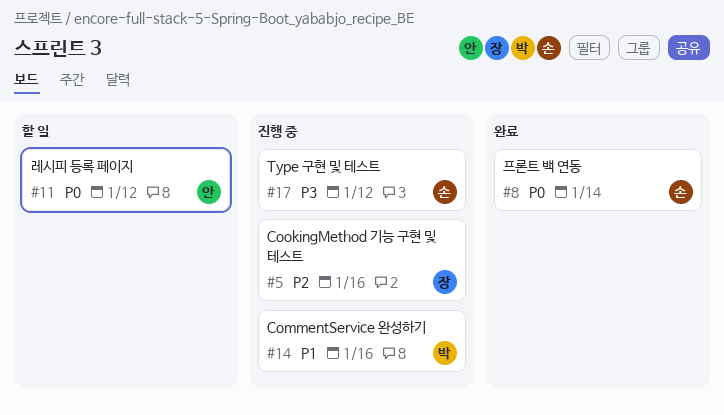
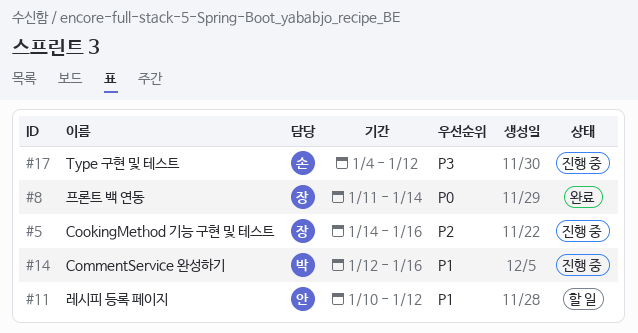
#8, owner: 손 -> 장
#11, priority: P0 -> P1

